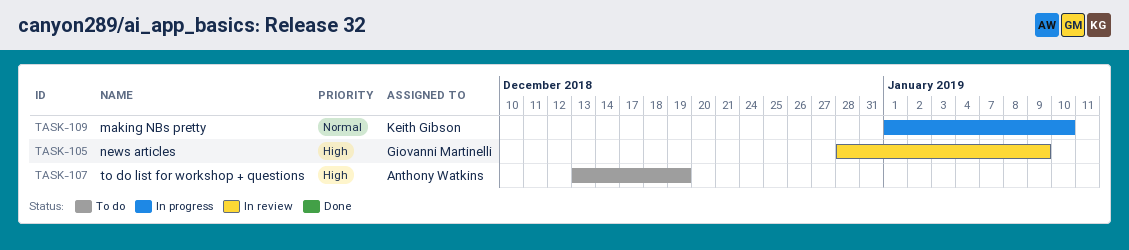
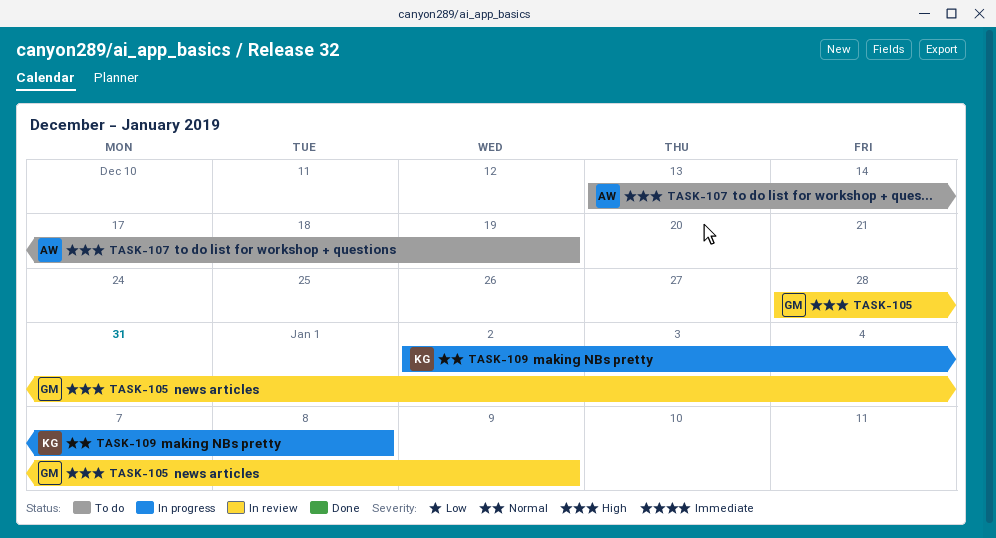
TASK-109, start: Jan 1 -> Jan 2
TASK-109, due: Jan 10 -> Jan 8

